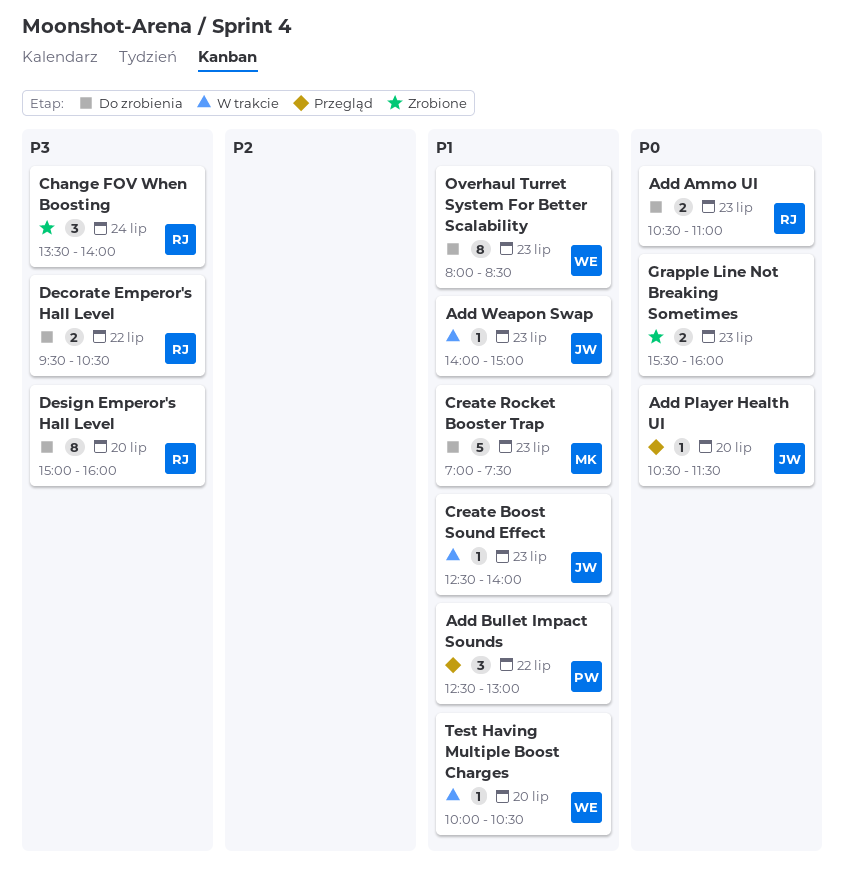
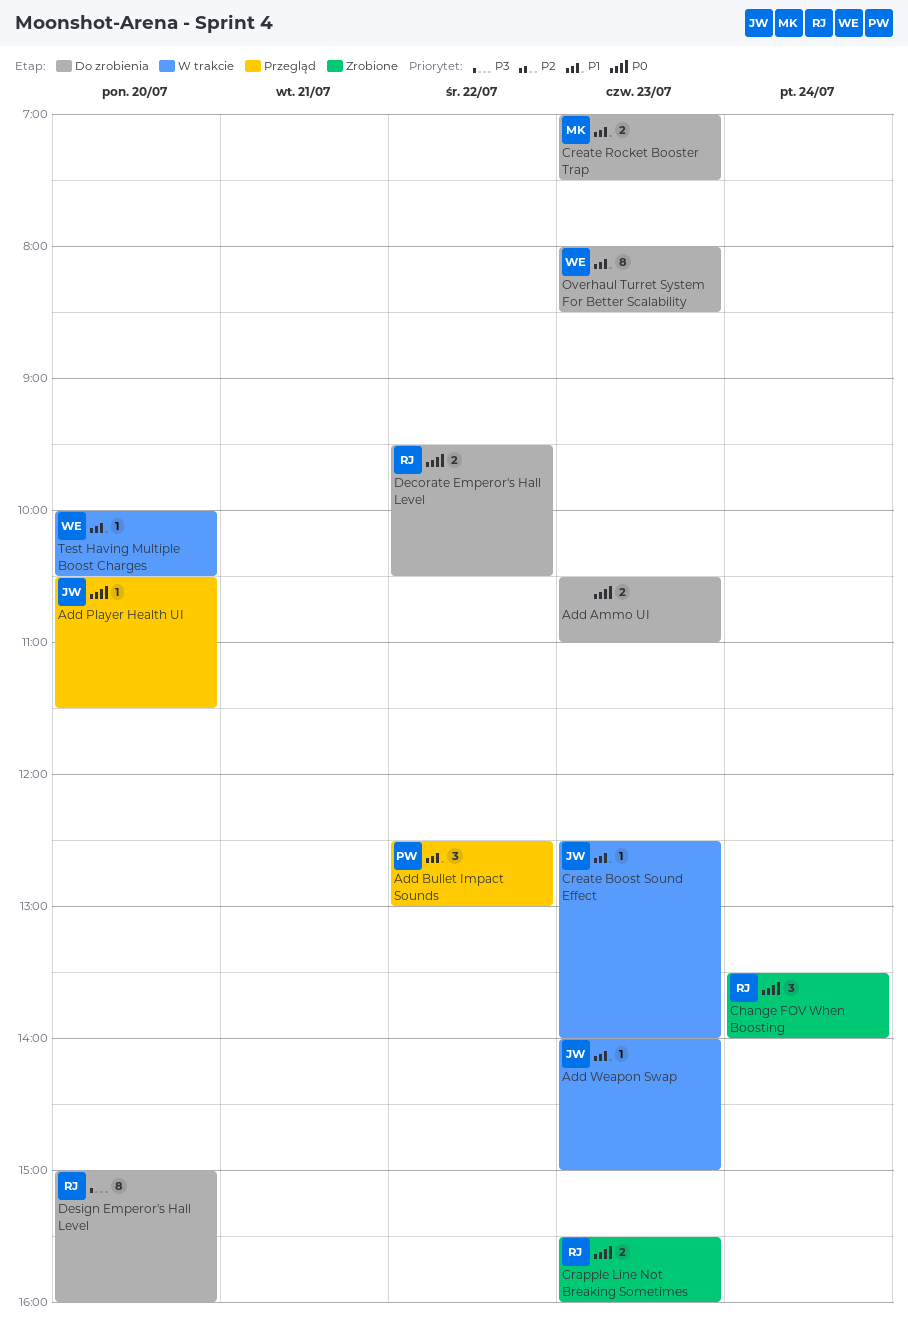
Add Ammo UI, owner: RJ -> none
Change FOV When Boosting, priority: P3 -> P0
Create Rocket Booster Trap, estimate: 5 -> 2
Decorate Emperor's Hall Level, priority: P3 -> P0
Grapple Line Not Breaking Sometimes, owner: none -> RJ

